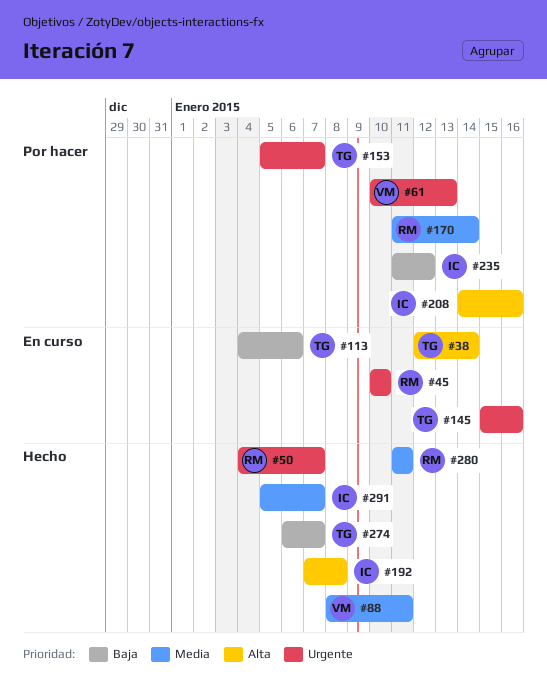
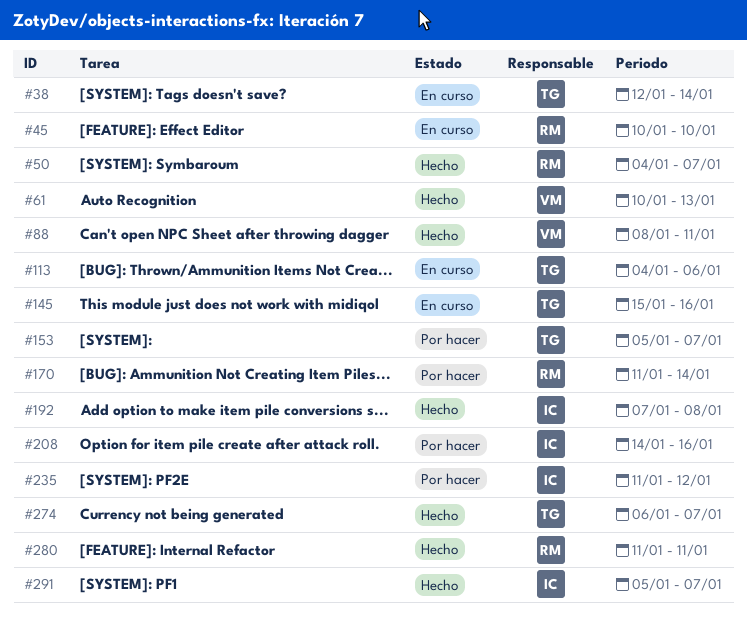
#61, status: Por hacer -> Hecho

